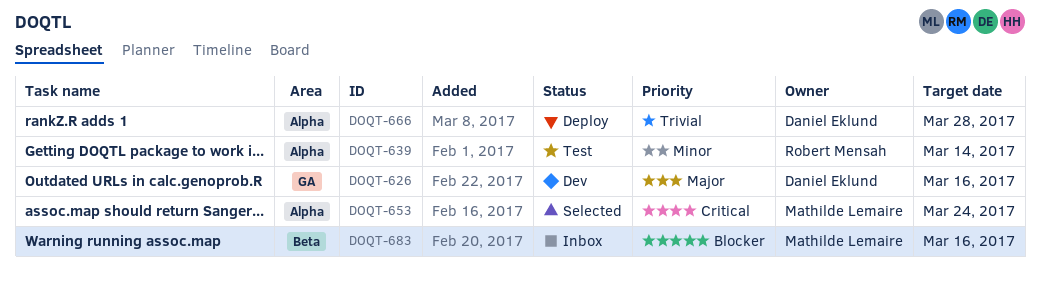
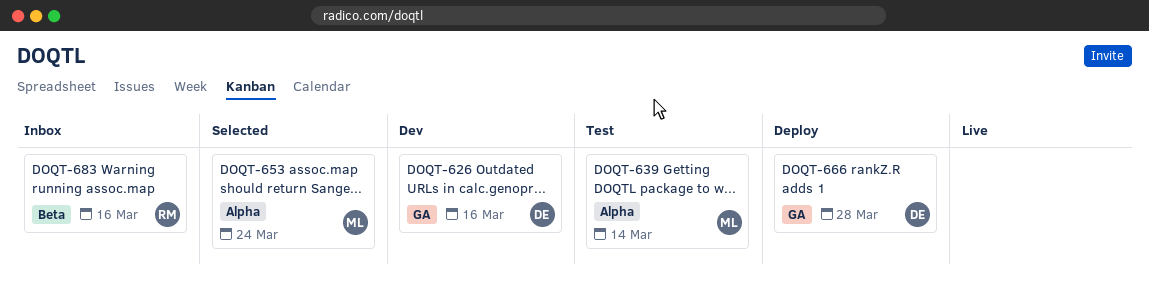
DOQT-639, owner: Robert Mensah -> Mathilde Lemaire
DOQT-666, label: Alpha -> GA
DOQT-683, owner: Mathilde Lemaire -> Robert Mensah

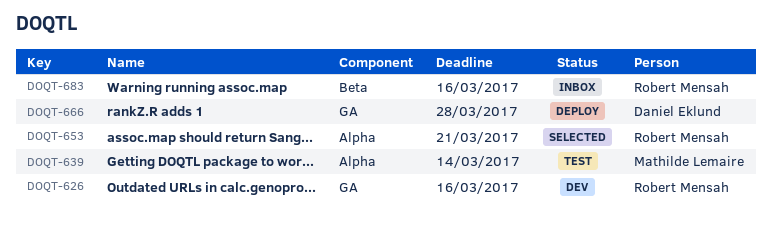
DOQT-626, owner: Daniel Eklund -> Robert Mensah
DOQT-653, owner: Mathilde Lemaire -> Robert Mensah
DOQT-653, due: Mar 24 -> Mar 21

